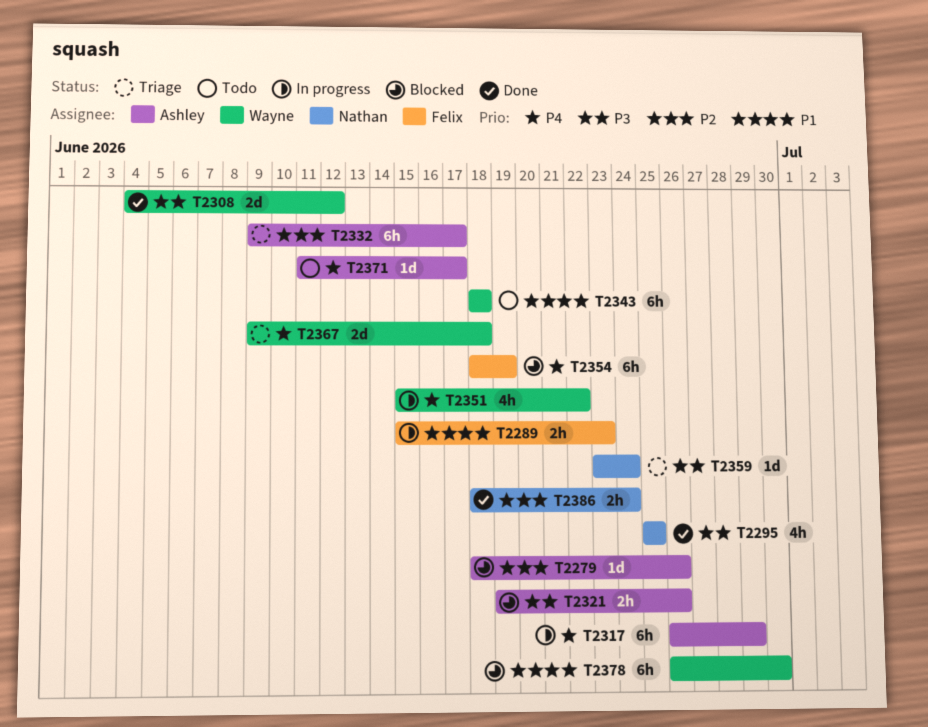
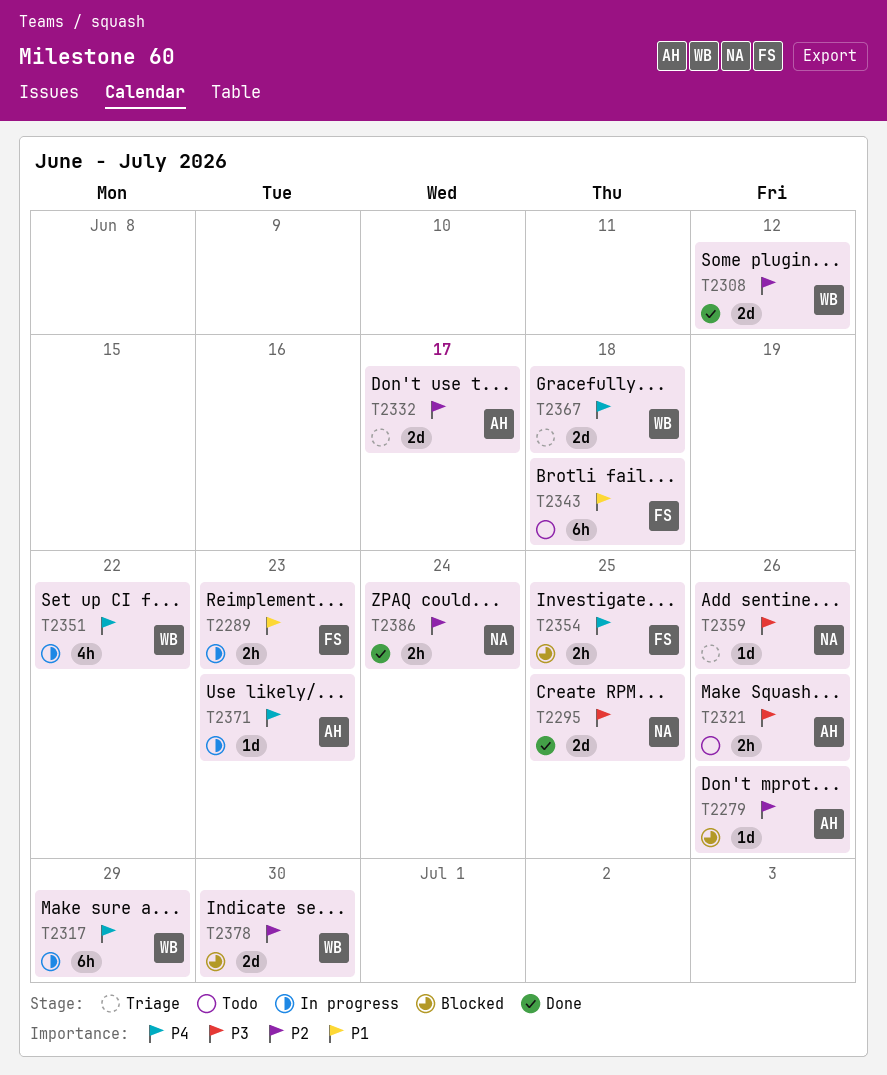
T2295, estimate: 4h -> 2d
T2308, priority: P3 -> P2
T2317, owner: Ashley -> Wayne
T2321, status: Blocked -> Todo
T2332, estimate: 6h -> 2d
T2343, owner: Wayne -> Felix
T2354, estimate: 6h -> 2h
T2354, due: Jun 19 -> Jun 25
T2359, due: Jun 24 -> Jun 26
T2371, status: Todo -> In progress
T2371, due: Jun 17 -> Jun 23
T2378, priority: P1 -> P2
T2378, estimate: 6h -> 2d

